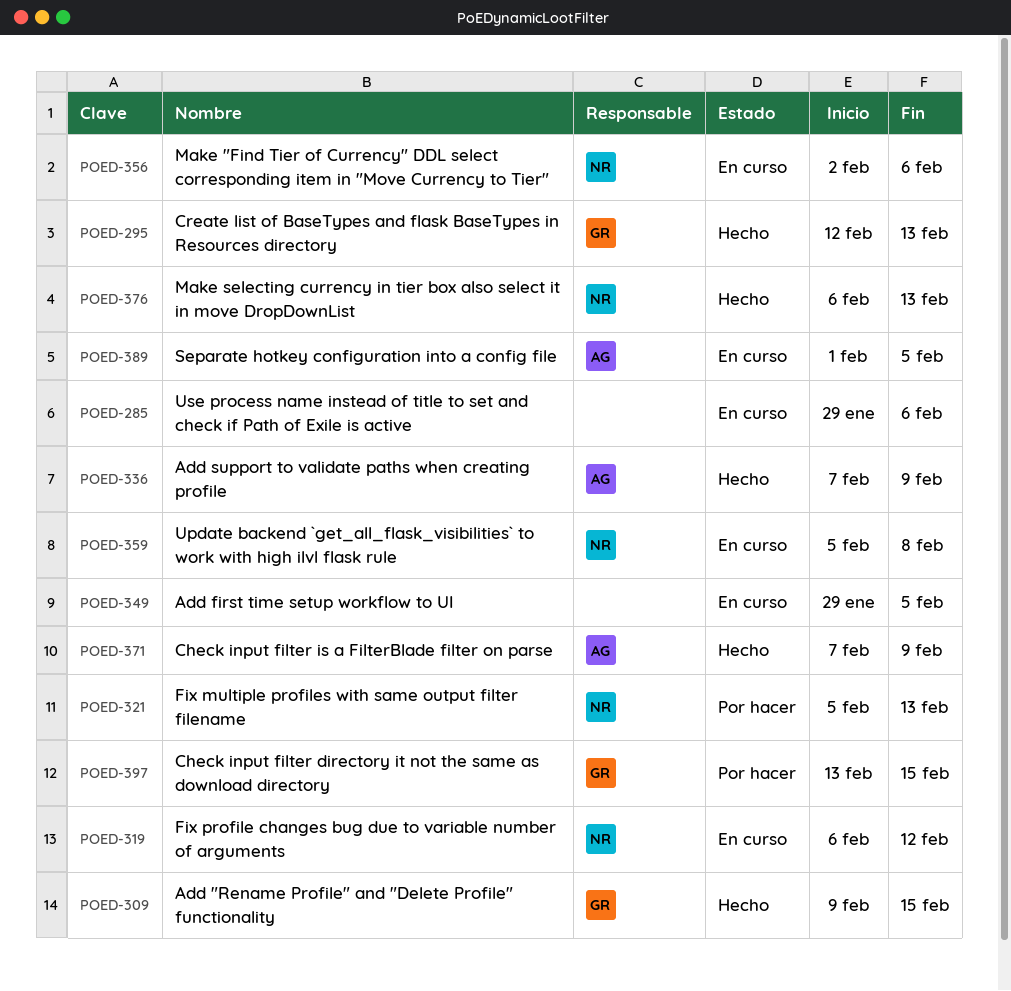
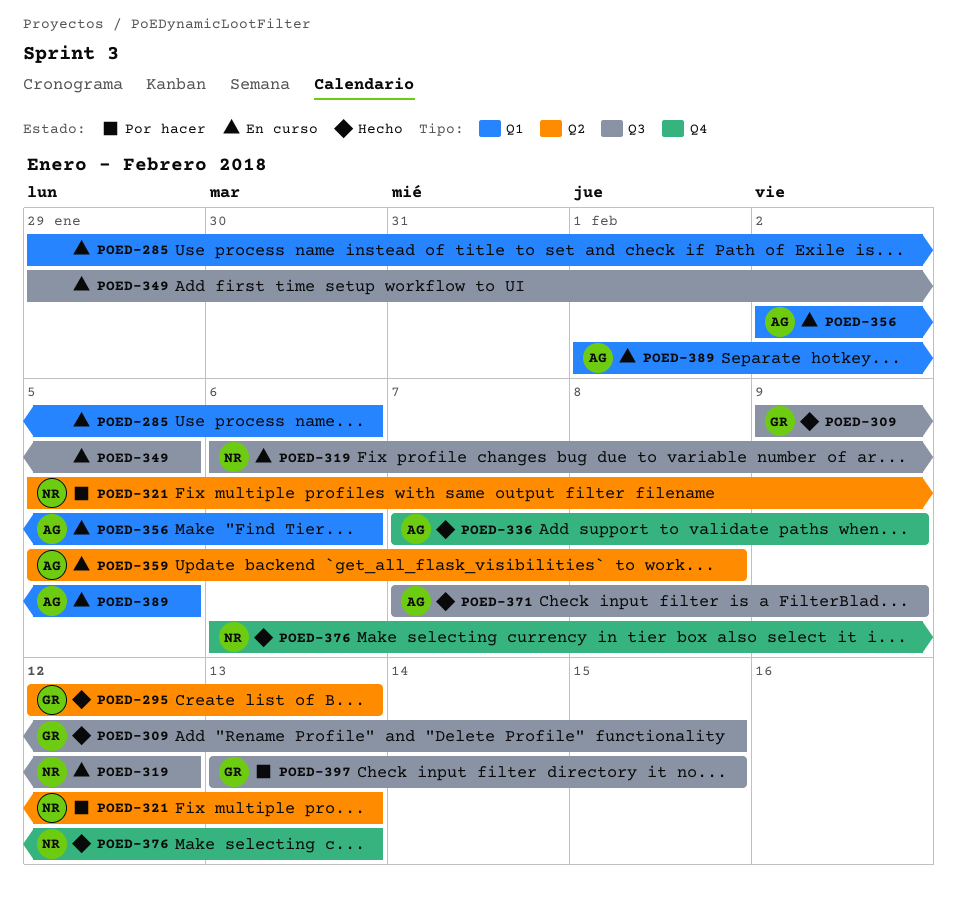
POED-356, owner: NR -> AG
POED-359, owner: NR -> AG

